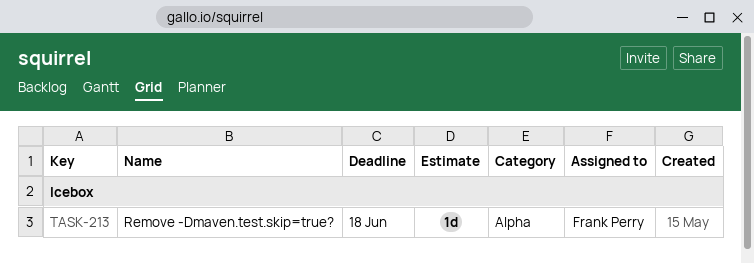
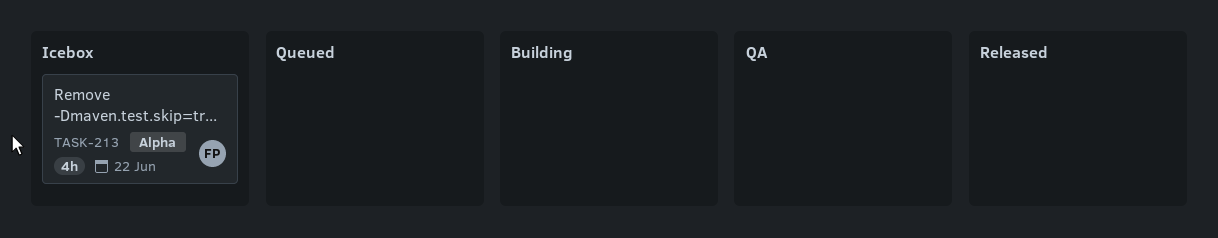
TASK-213, estimate: 1d -> 4h
TASK-213, due: Jun 18 -> Jun 22

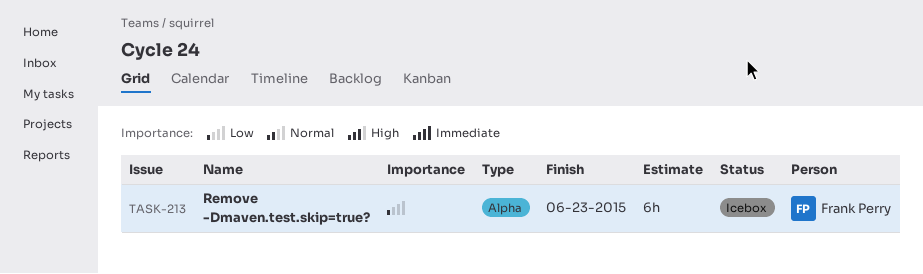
TASK-213, estimate: 4h -> 6h
TASK-213, due: Jun 22 -> Jun 23

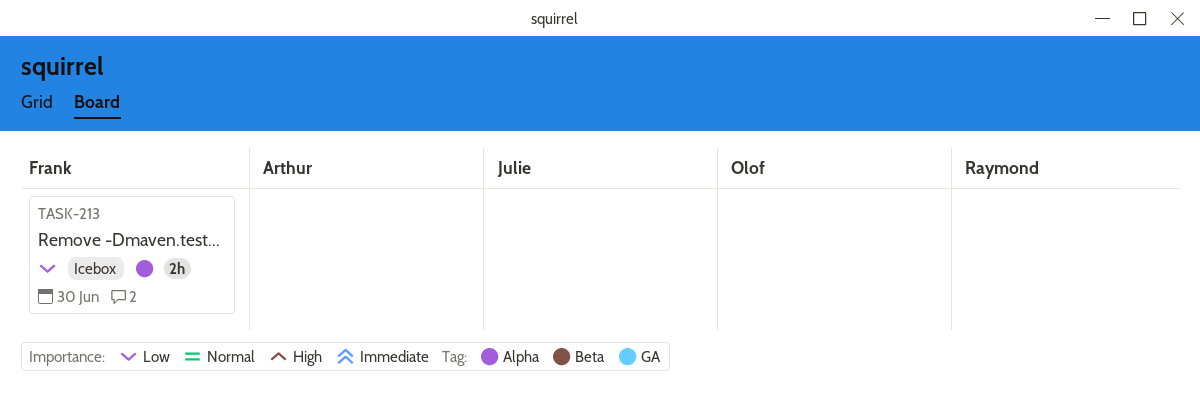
TASK-213, estimate: 6h -> 2h
TASK-213, due: Jun 23 -> Jun 30

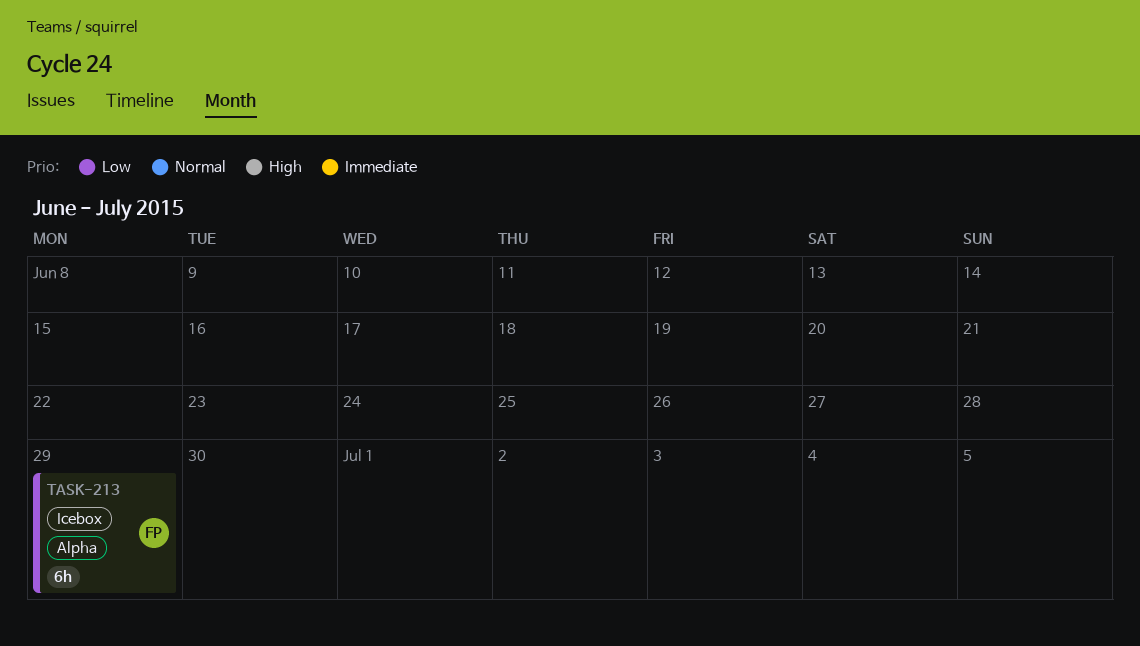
TASK-213, estimate: 2h -> 6h
TASK-213, due: Jun 30 -> Jun 29

